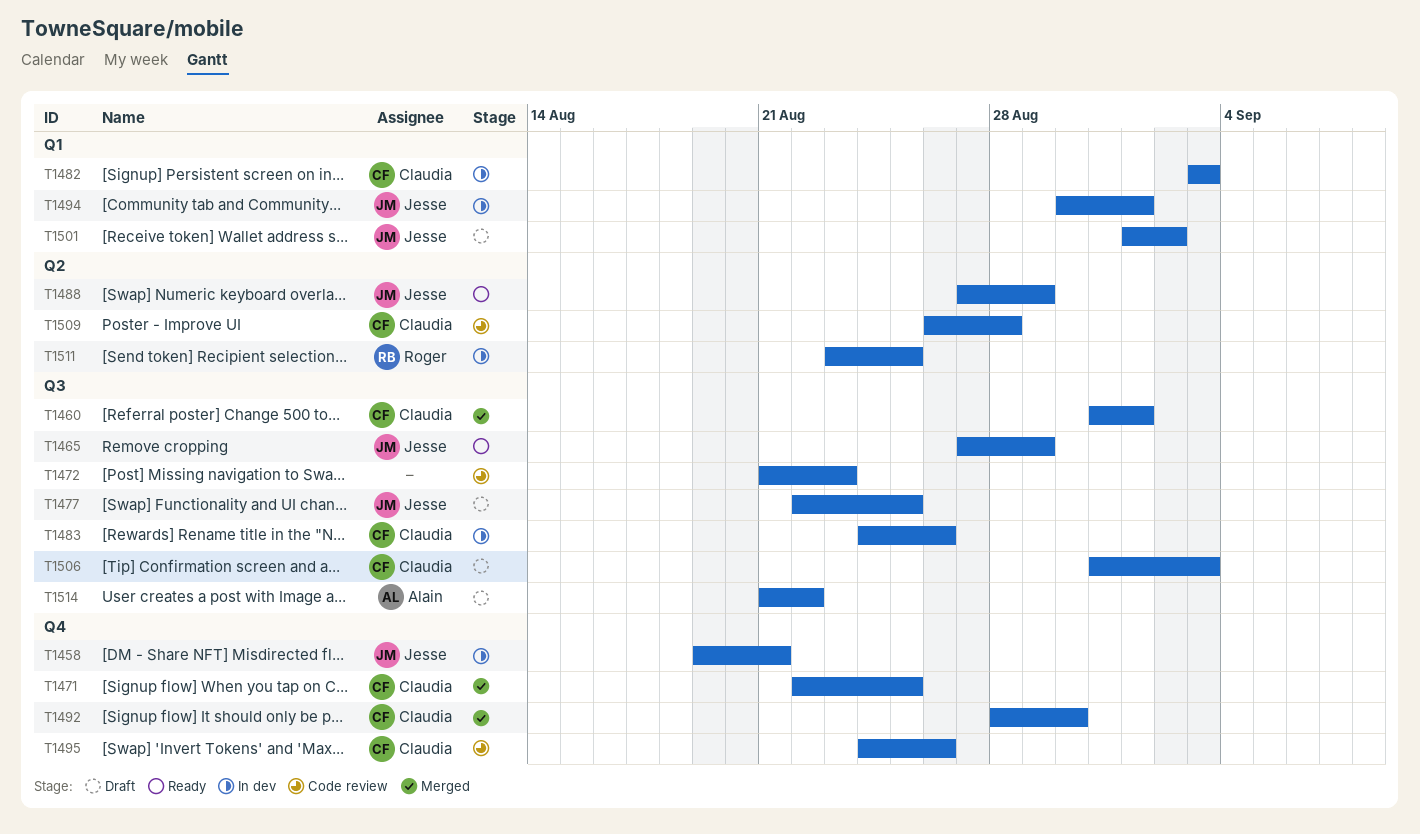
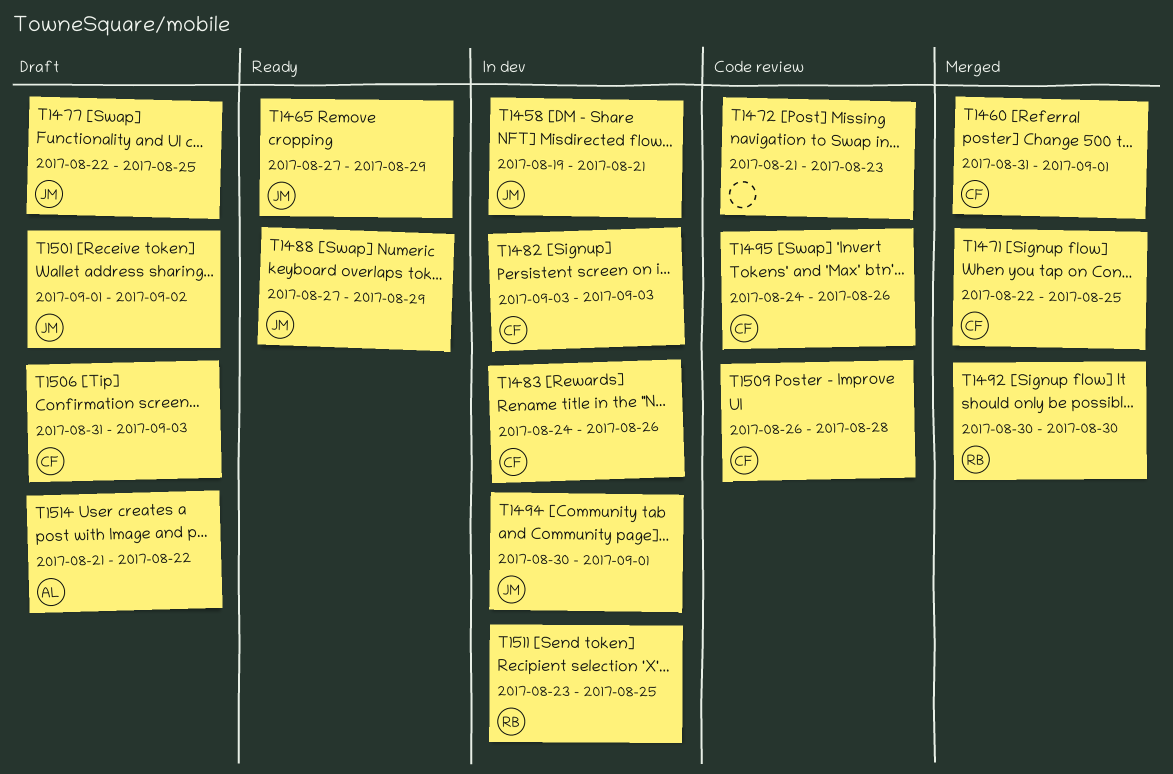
T1492, owner: Claudia -> Roger
T1492, start: Aug 28 -> Aug 30

